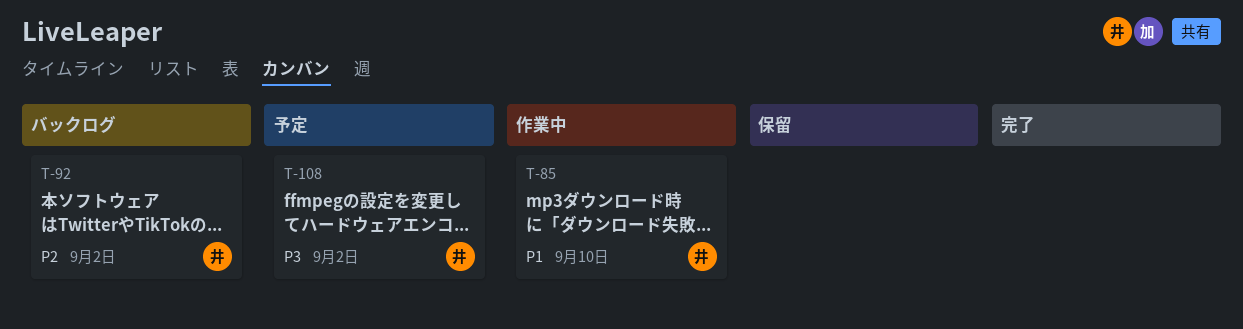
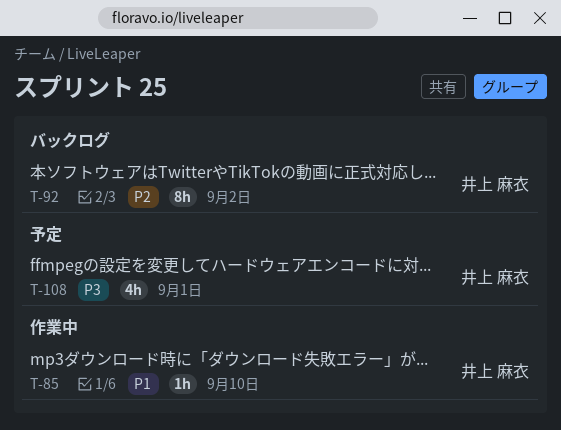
T-108, due: Sep 2 -> Sep 1

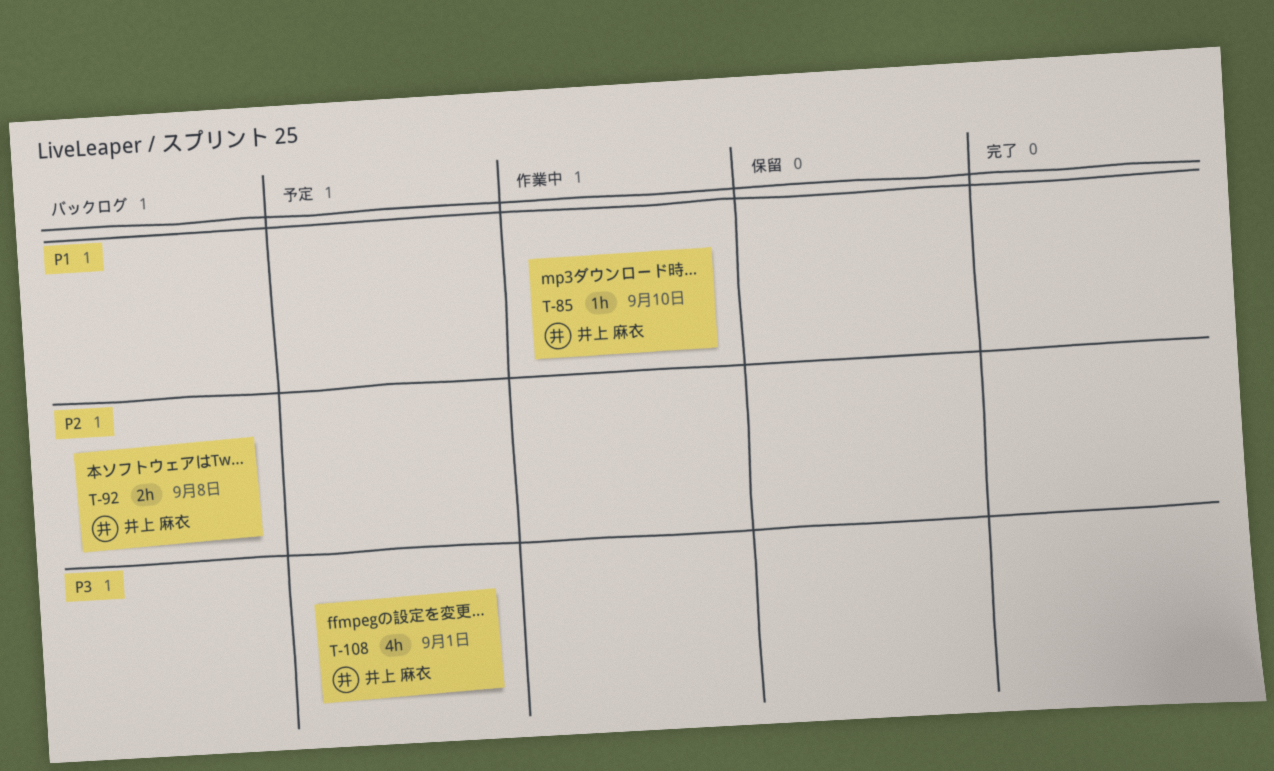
T-92, estimate: 8h -> 2h
T-92, due: Sep 2 -> Sep 8

